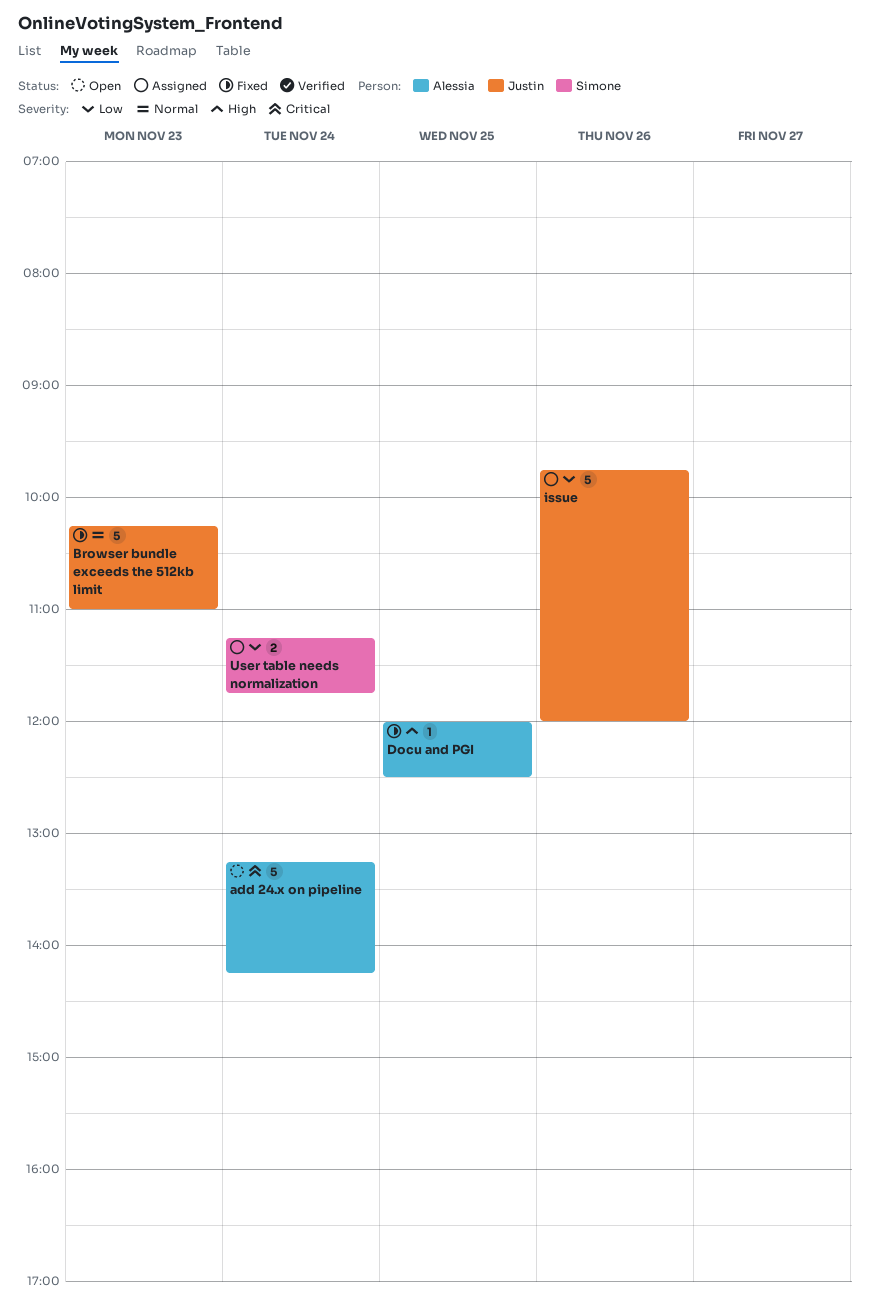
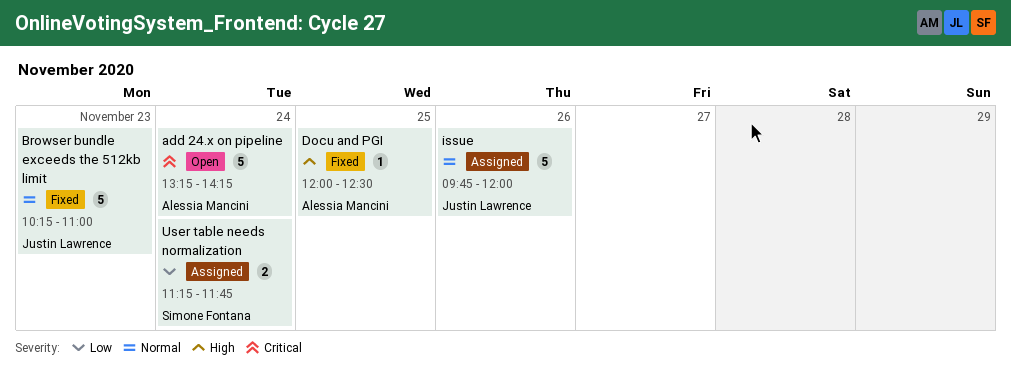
issue, priority: Low -> Normal

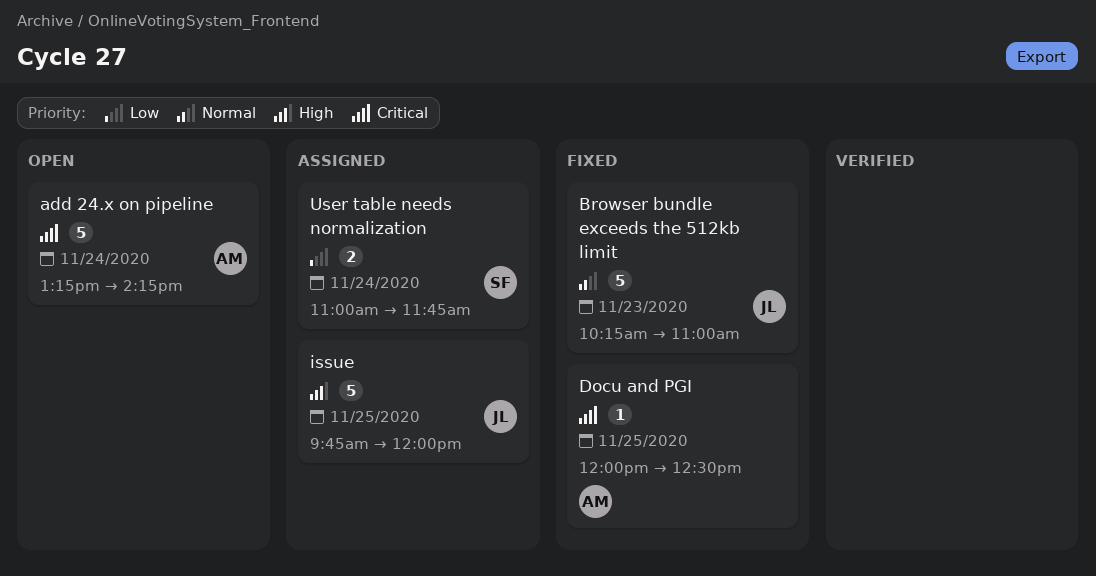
Docu and PGI, priority: High -> Critical
issue, priority: Normal -> High
issue, day: Nov 26 -> Nov 25
User table needs normalization, begins: 11:15 -> 11:00

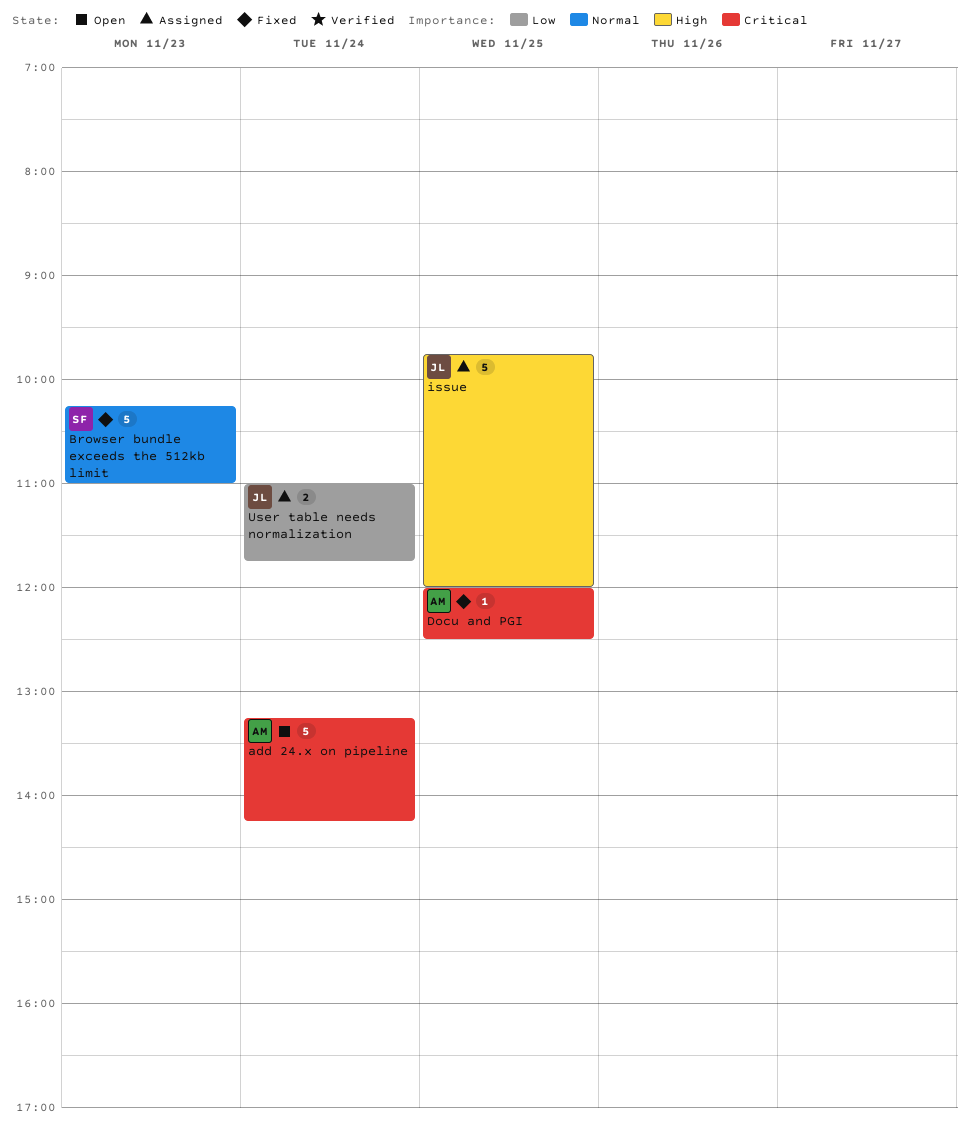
Browser bundle exceeds the 512kb limit, owner: JL -> SF
User table needs normalization, owner: SF -> JL

